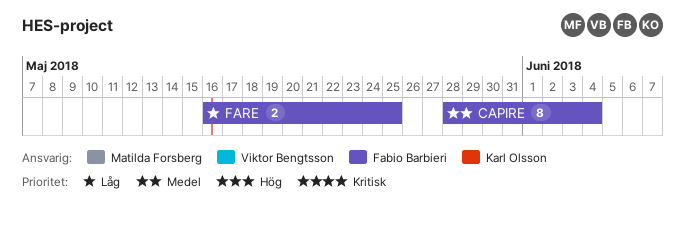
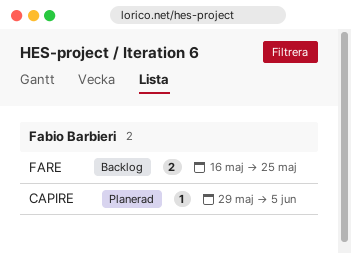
CAPIRE, estimate: 8 -> 1
CAPIRE, start: May 28 -> May 29
CAPIRE, due: Jun 4 -> Jun 5

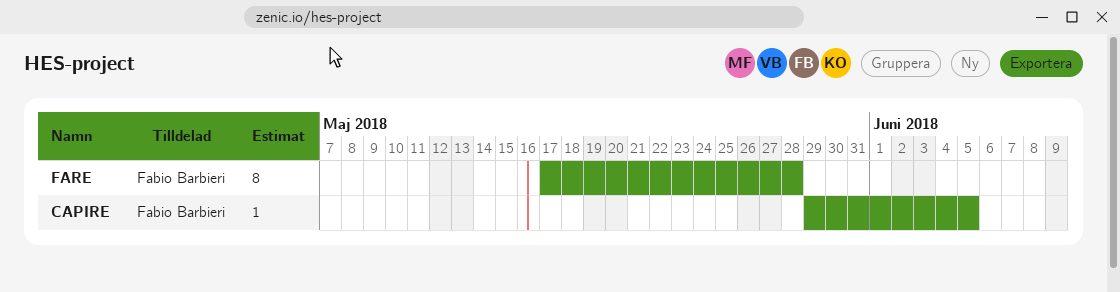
FARE, estimate: 2 -> 8
FARE, start: May 16 -> May 17
FARE, due: May 25 -> May 28

